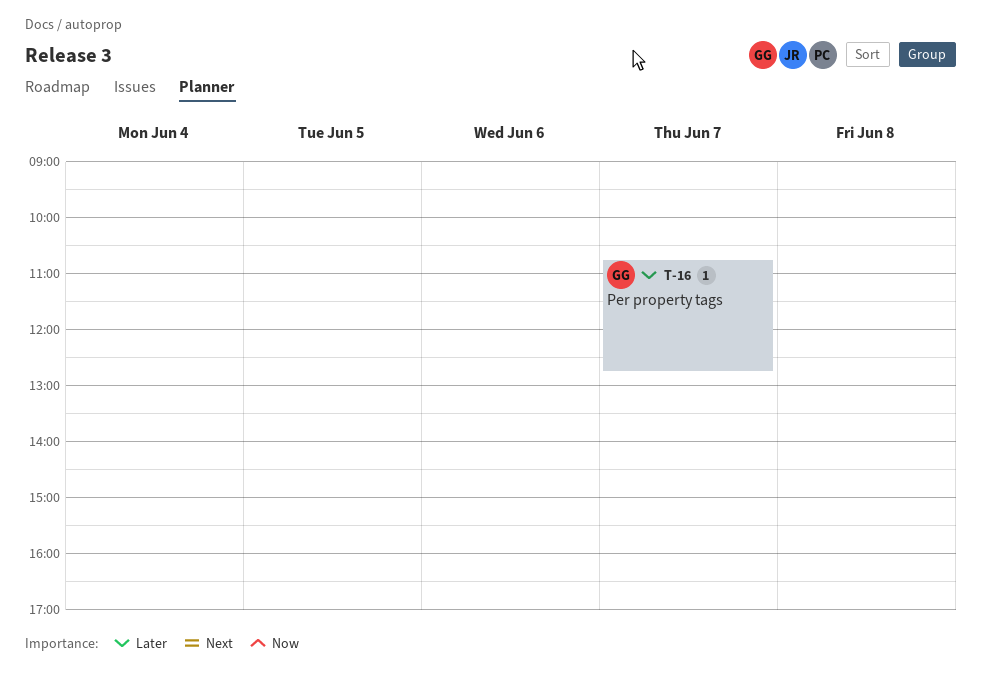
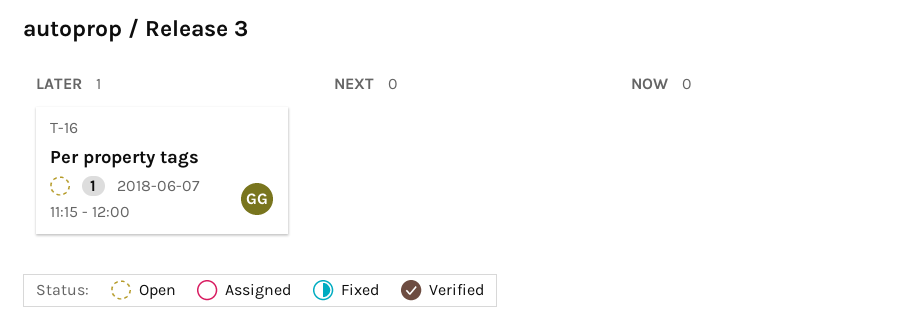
T-16, begins: 10:45 -> 11:15
T-16, ends: 12:45 -> 12:00

